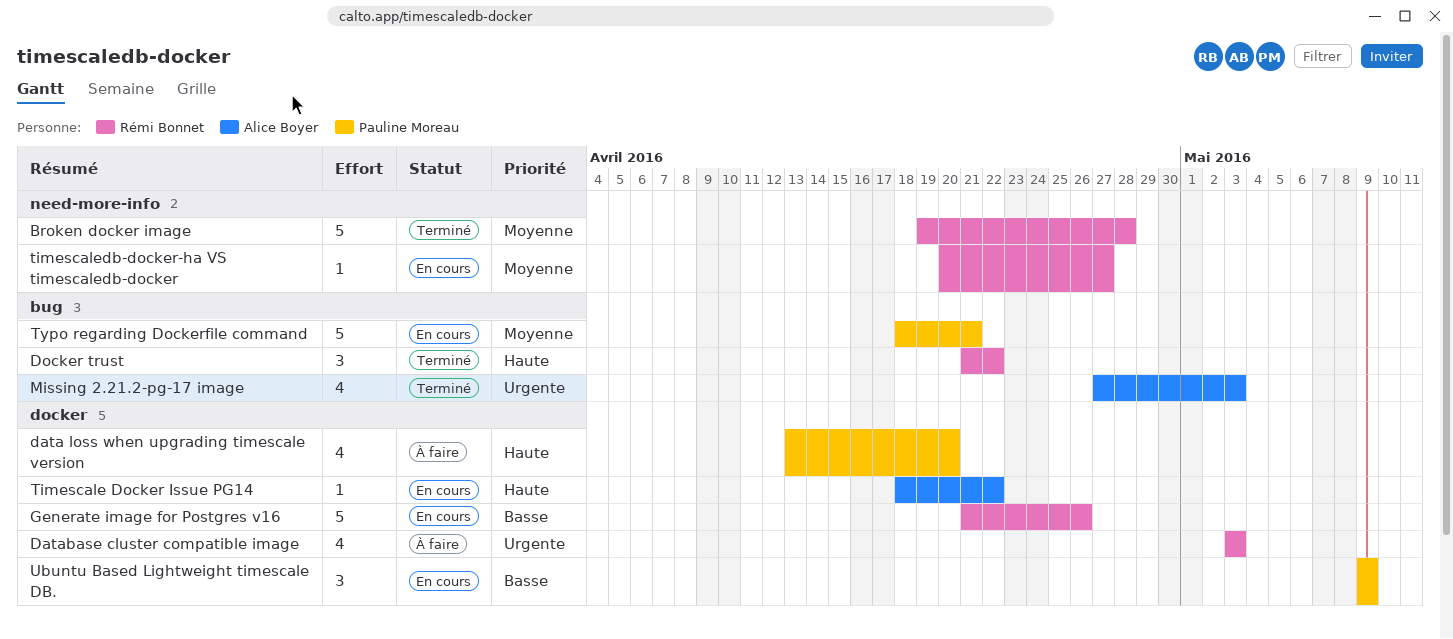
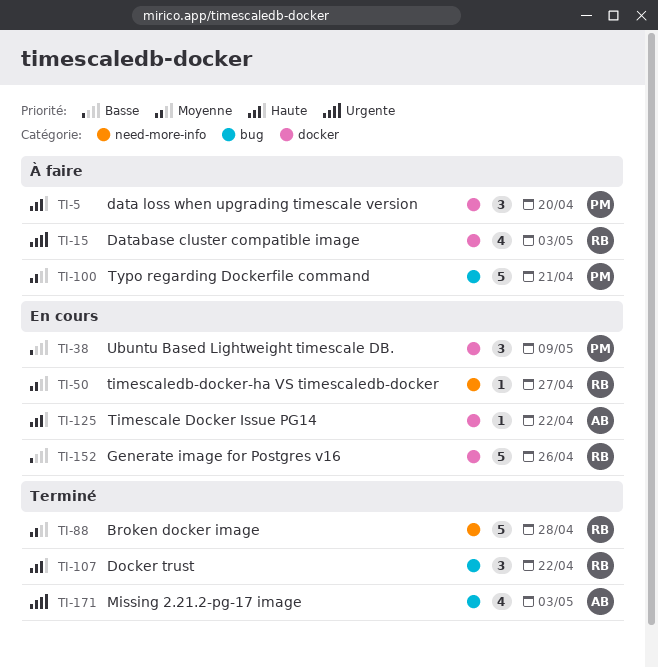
data loss when upgrading timescale version, estimate: 4 -> 3
Typo regarding Dockerfile command, status: En cours -> À faire

